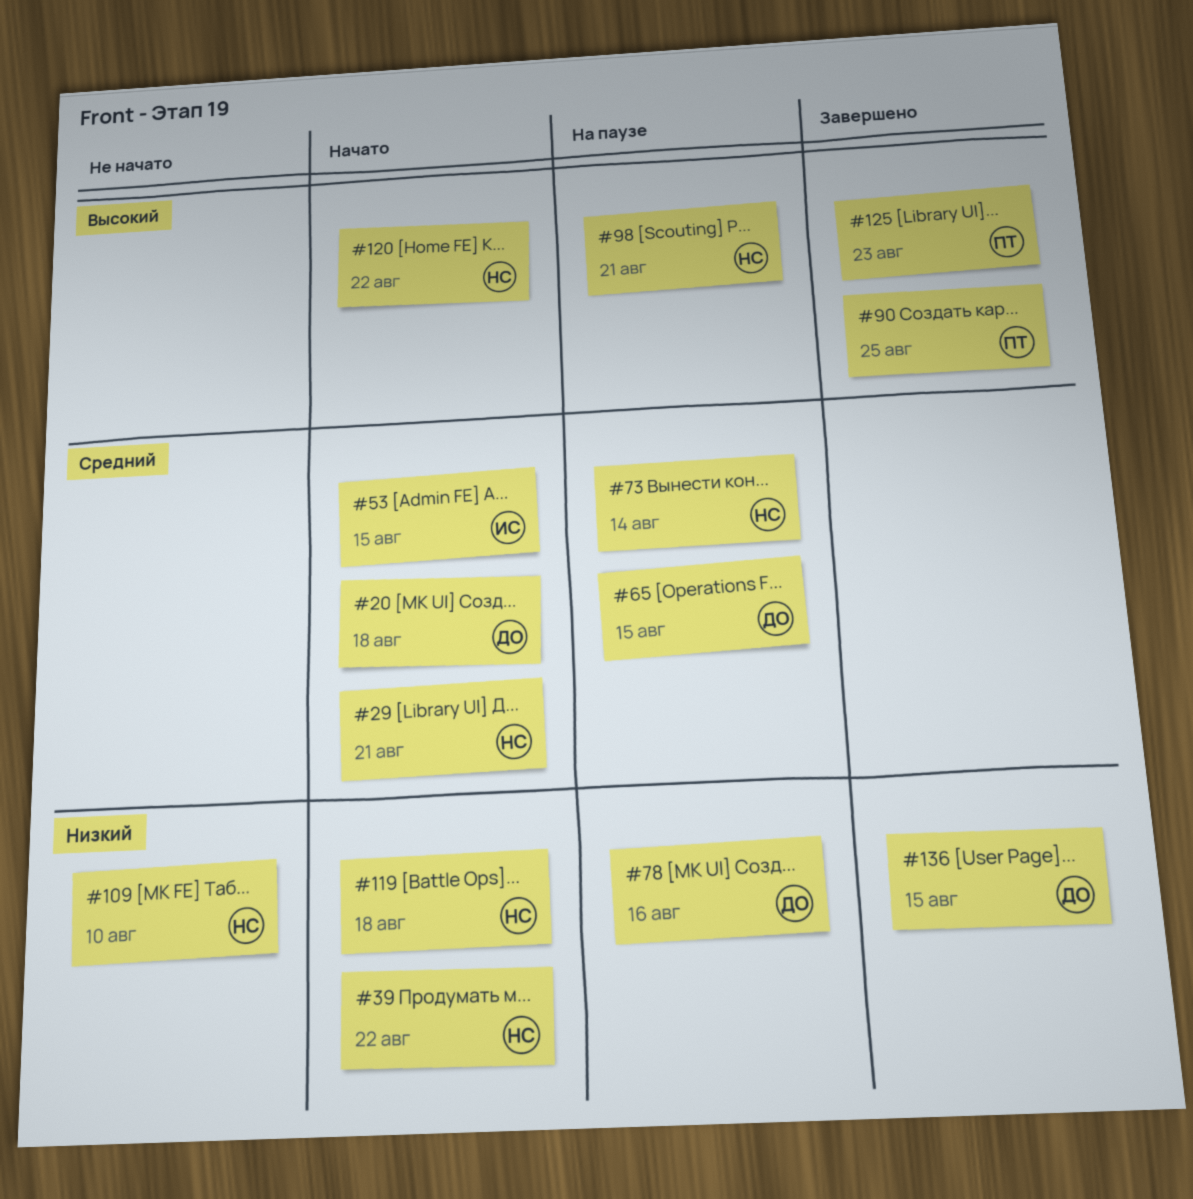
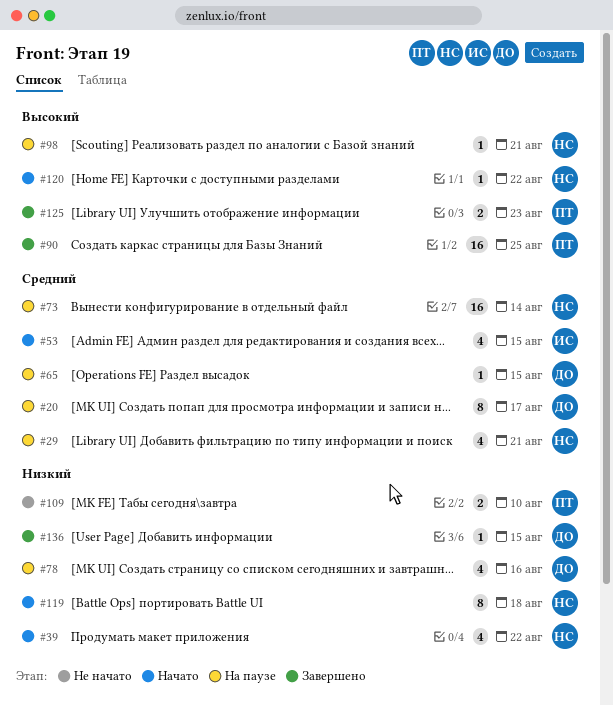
#20, status: Начато -> На паузе
#20, due: Aug 18 -> Aug 17
#29, status: Начато -> На паузе
#109, owner: НС -> ПТ

